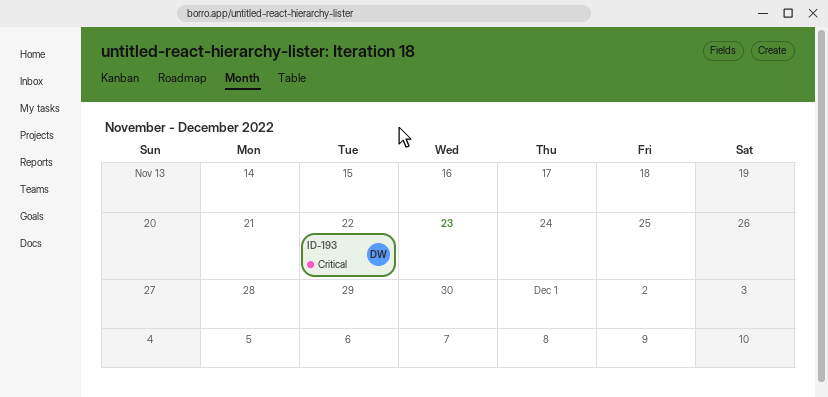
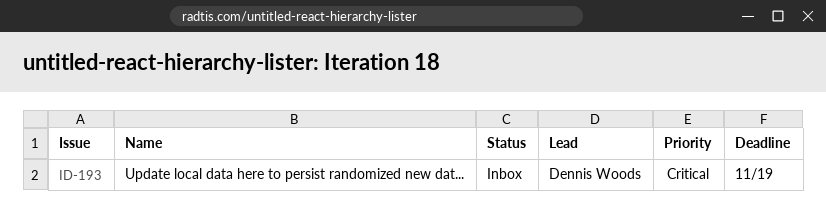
ID-193, due: Nov 22 -> Nov 19

